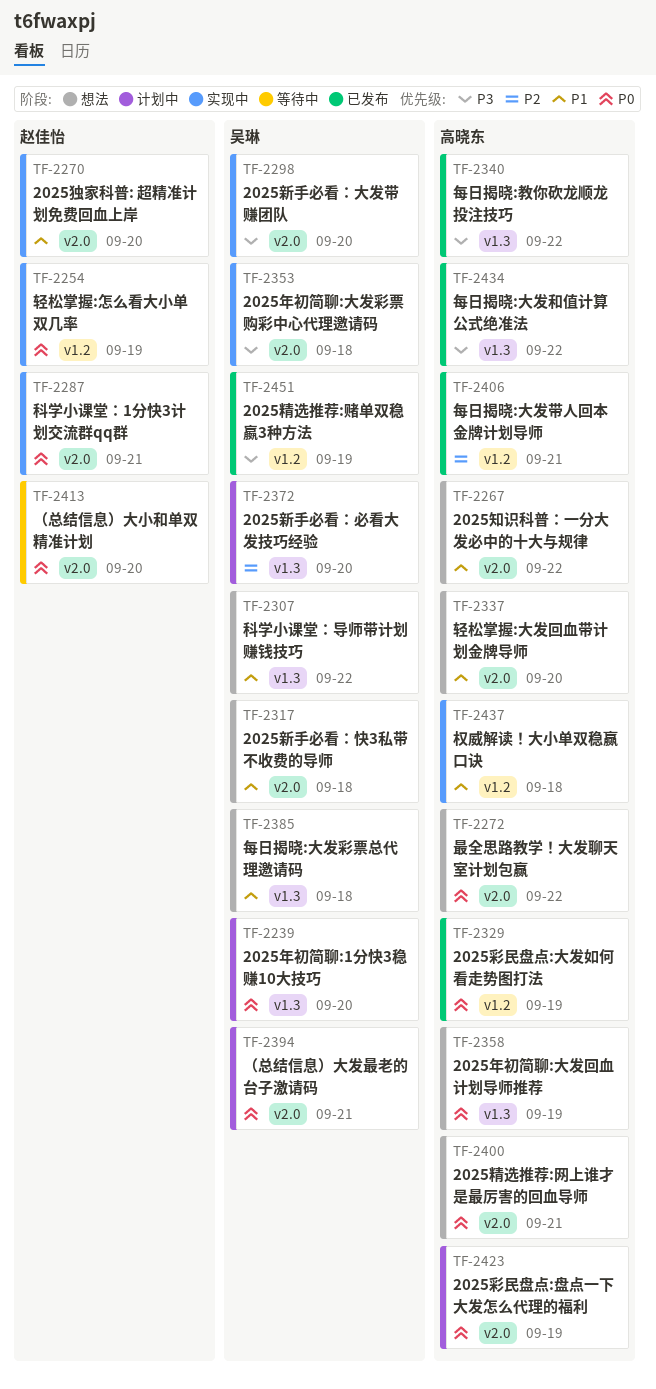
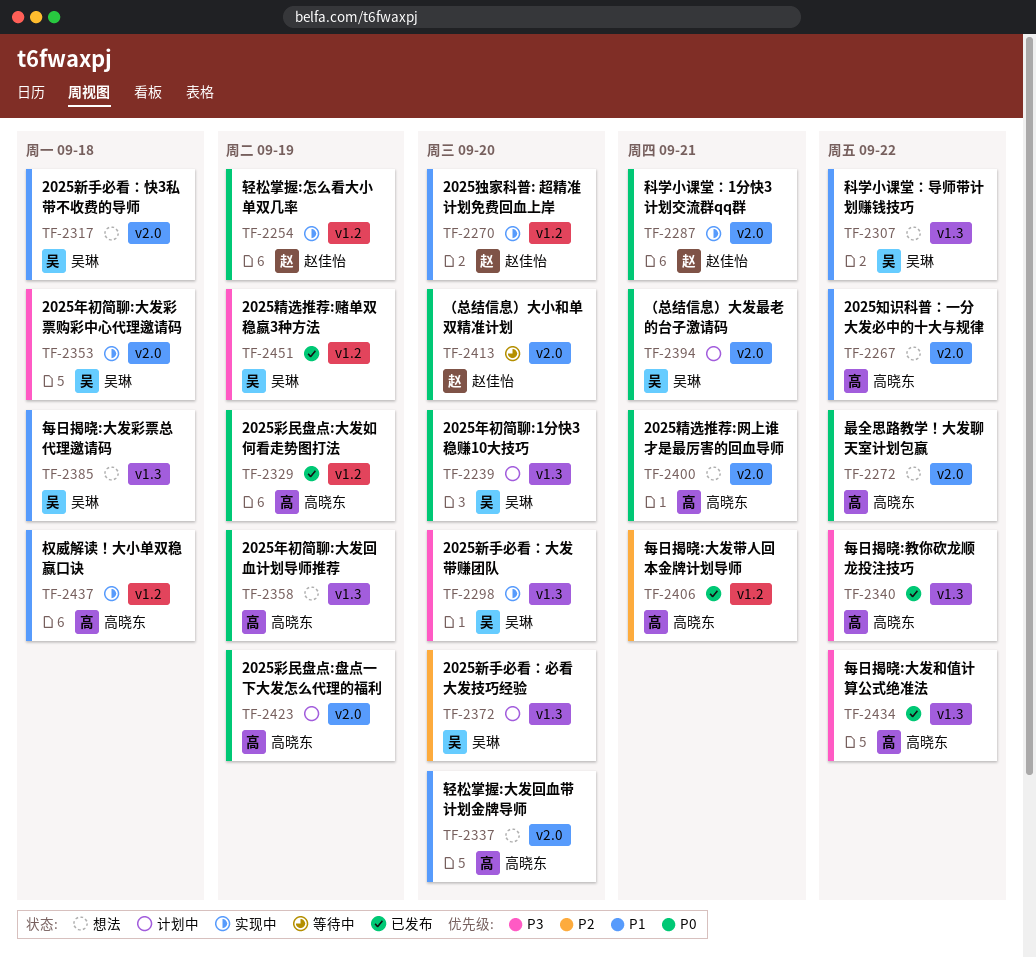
TF-2270, label: v2.0 -> v1.2
TF-2298, label: v2.0 -> v1.3

